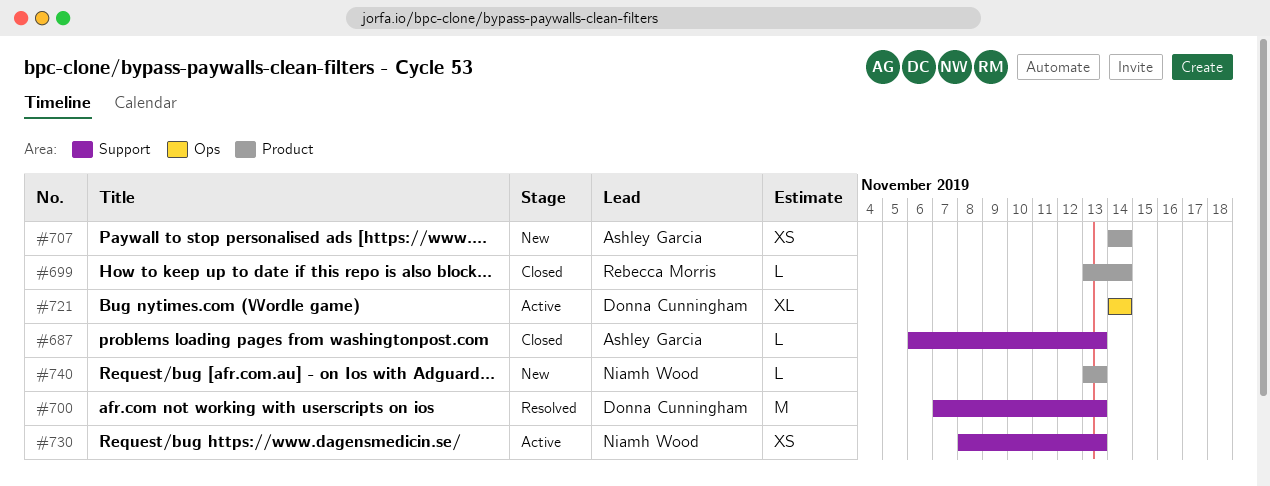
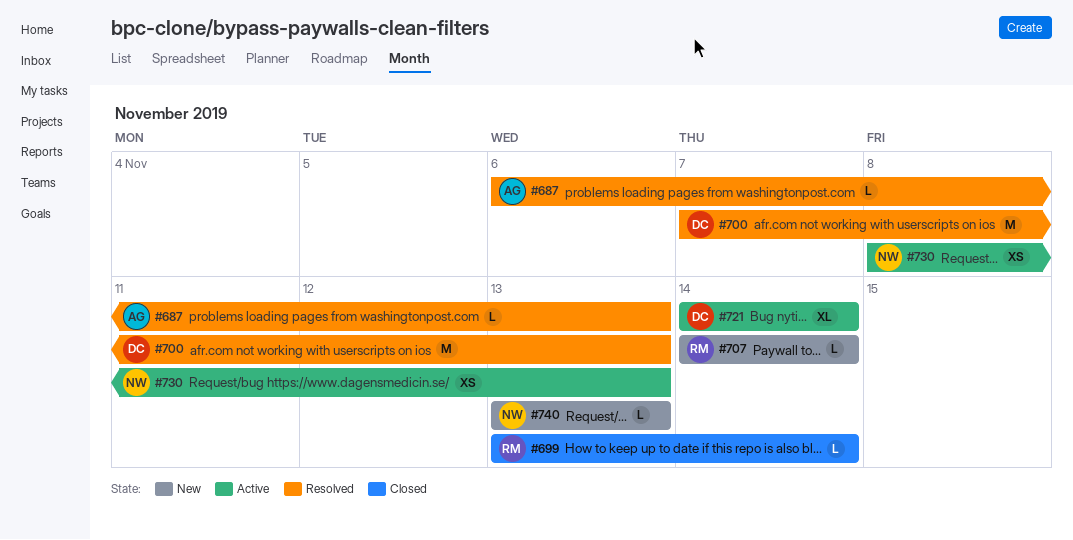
#687, status: Closed -> Resolved
#707, owner: Ashley Garcia -> Rebecca Morris
#707, estimate: XS -> L

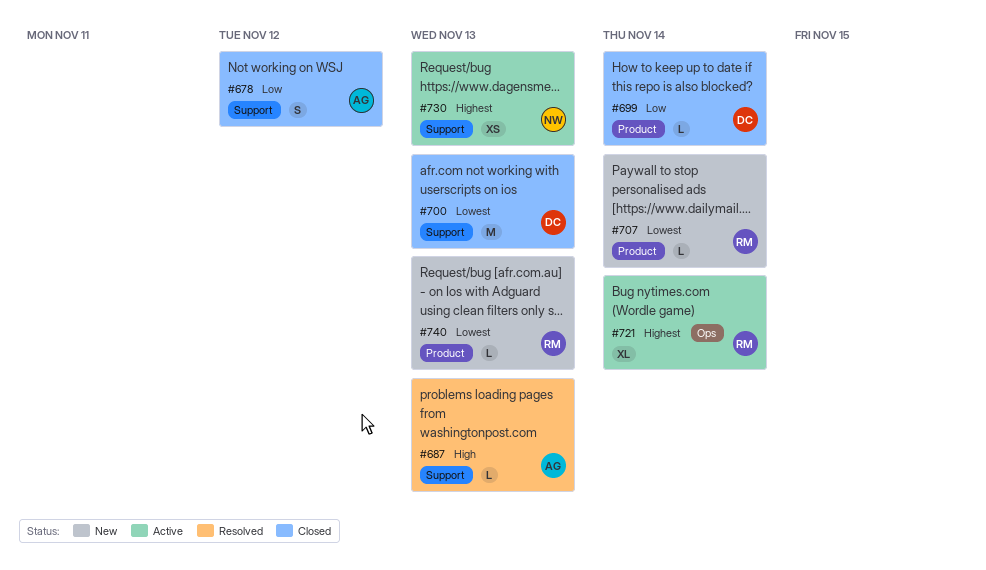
#678: none -> present
#699, owner: RM -> DC
#700, status: Resolved -> Closed
#721, owner: DC -> RM
#740, owner: NW -> RM

